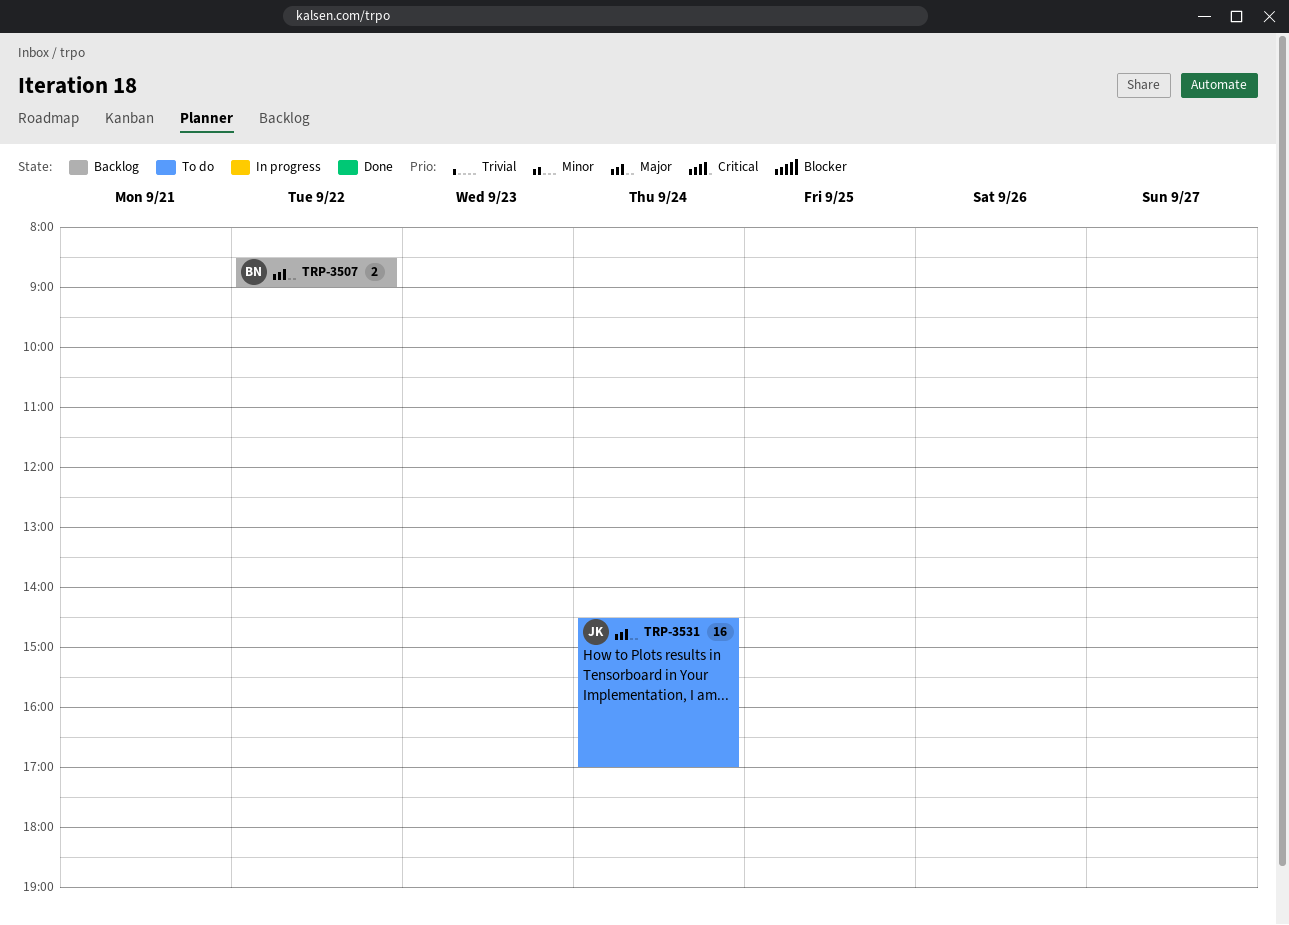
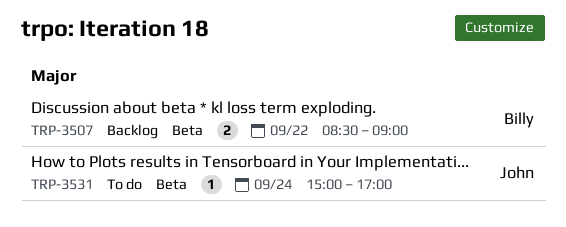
TRP-3531, estimate: 16 -> 1
TRP-3531, begins: 14:30 -> 15:00

